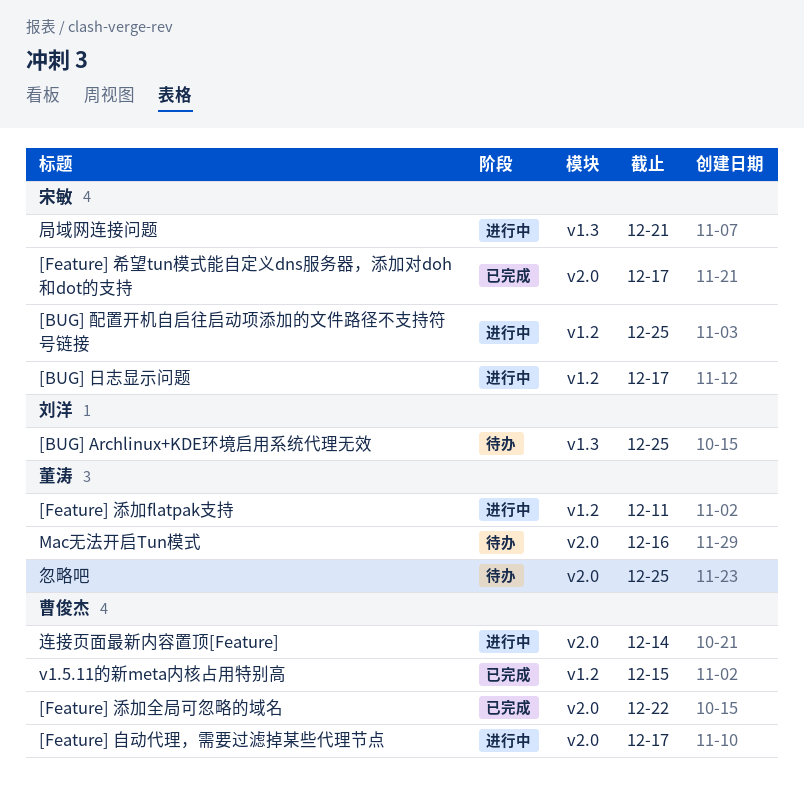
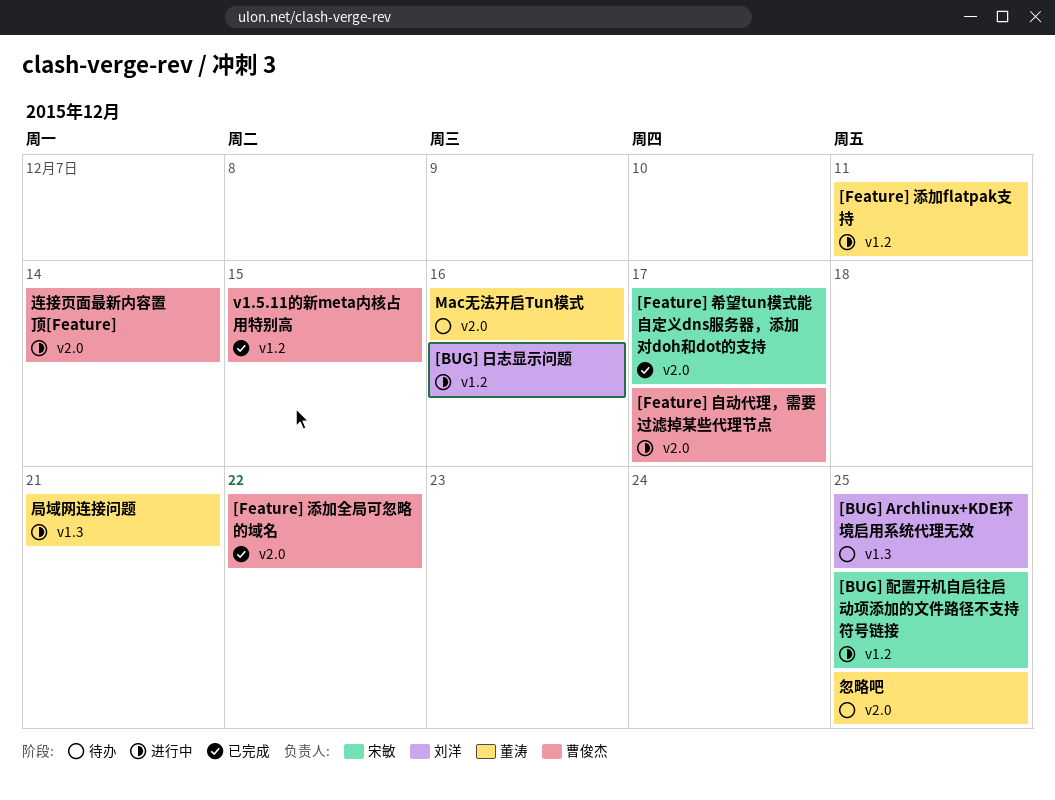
[BUG] 日志显示问题, owner: 宋敏 -> 刘洋
[BUG] 日志显示问题, due: Dec 17 -> Dec 16
局域网连接问题, owner: 宋敏 -> 董涛

